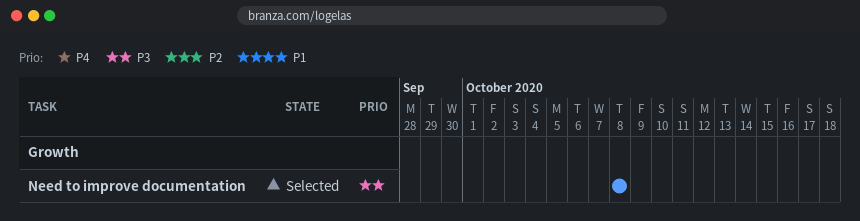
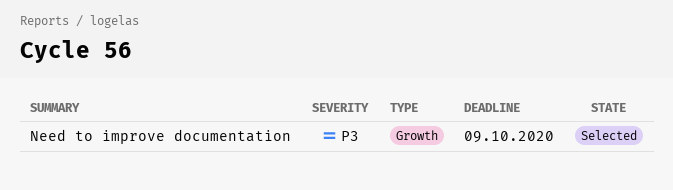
Need to improve documentation, due: Oct 8 -> Oct 9

